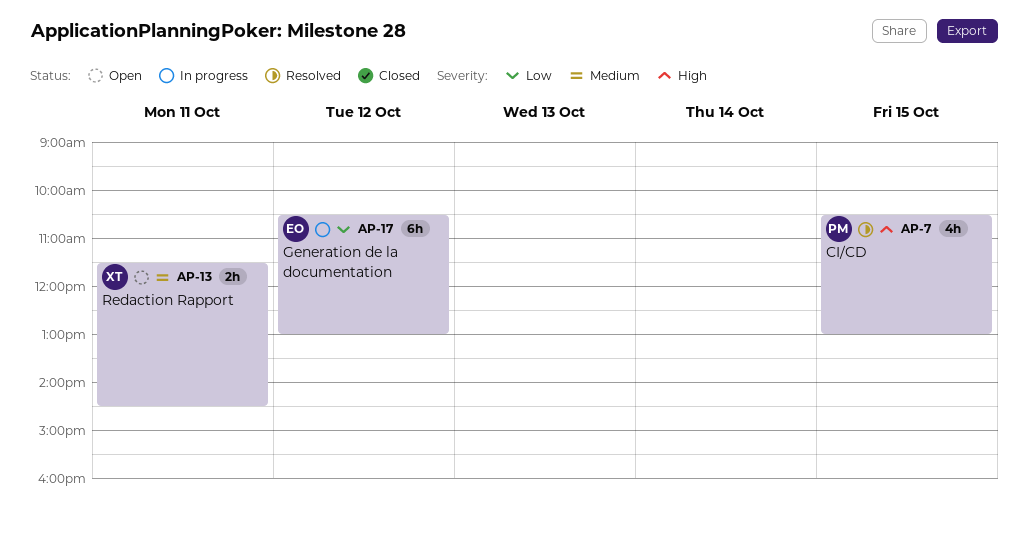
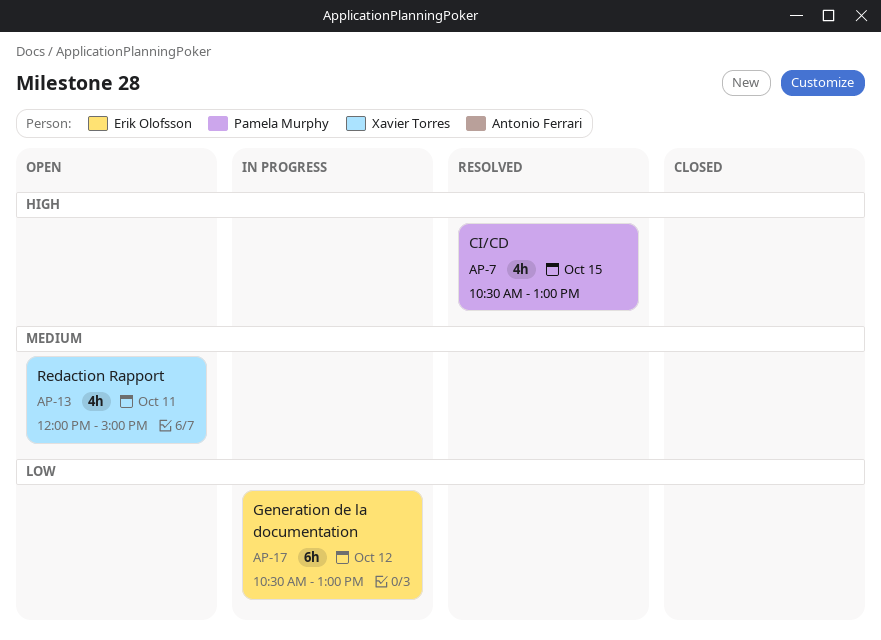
AP-13, estimate: 2h -> 4h
AP-13, begins: 11:30 -> 12:00
AP-13, ends: 14:30 -> 15:00

